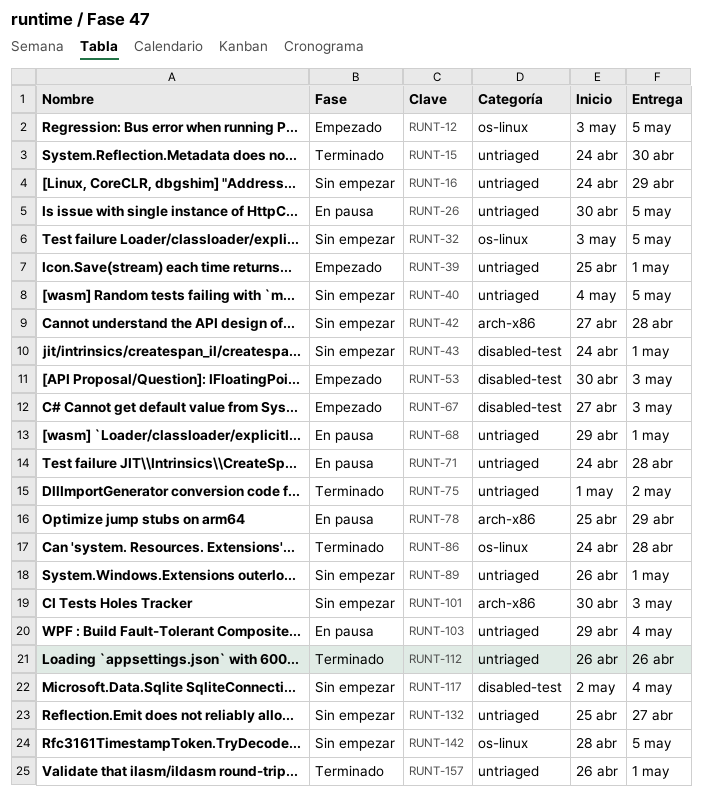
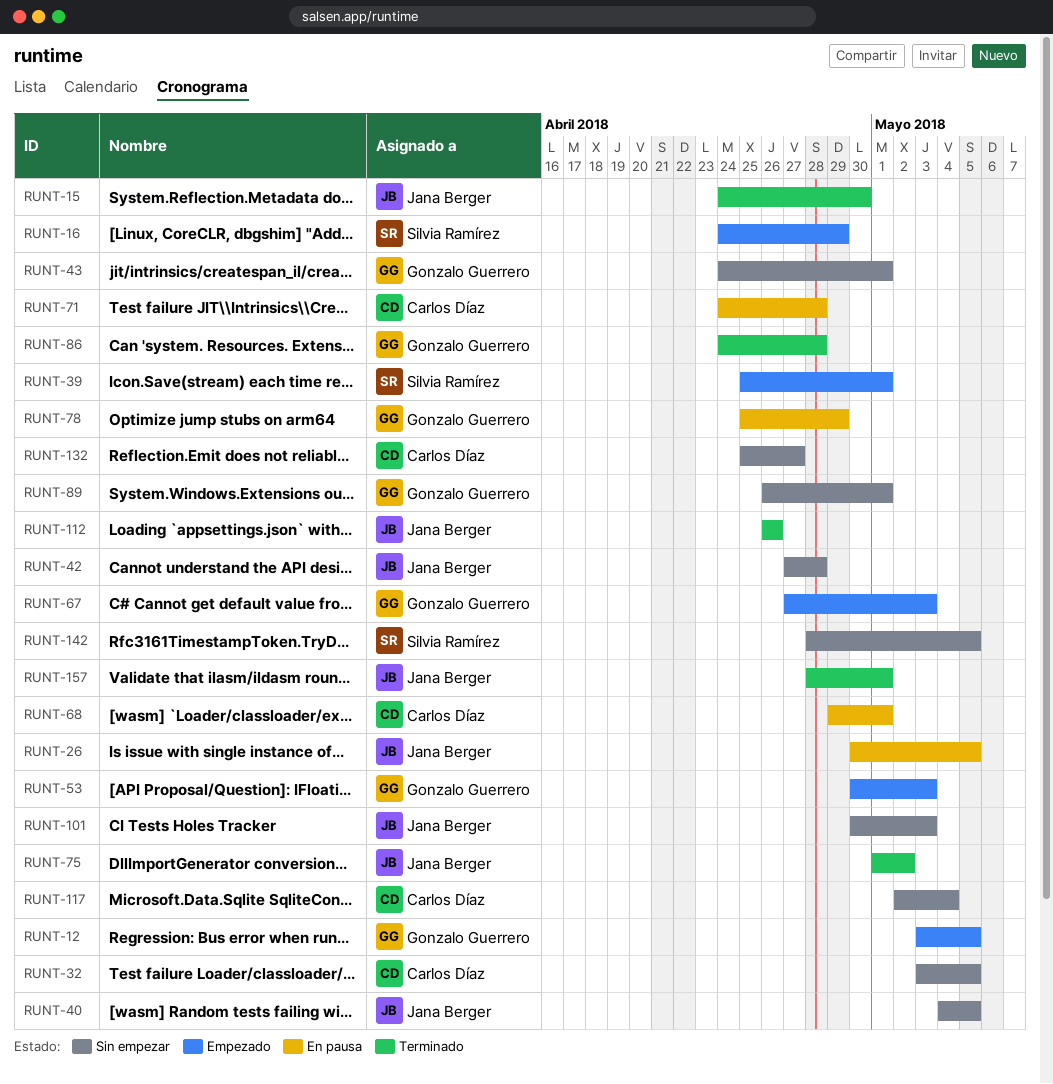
RUNT-16, status: Sin empezar -> Empezado
RUNT-103: present -> none
RUNT-157, start: Apr 26 -> Apr 28

